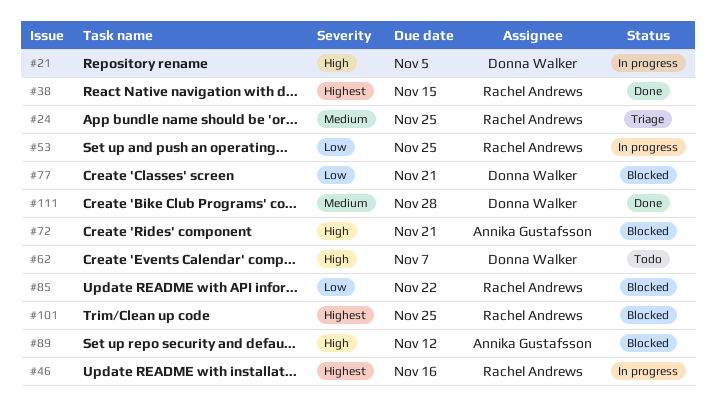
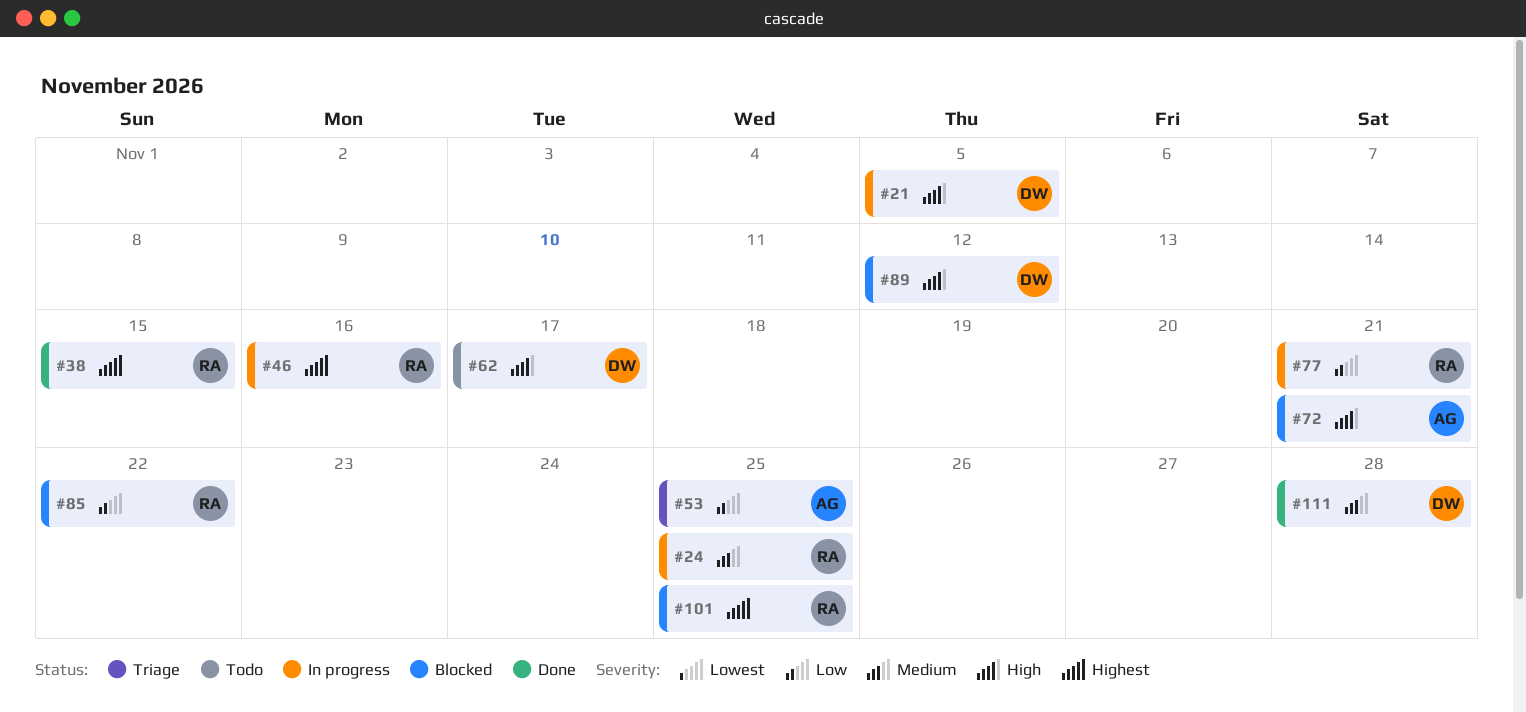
#24, status: Triage -> In progress
#53, status: In progress -> Triage
#53, owner: Rachel Andrews -> Annika Gustafsson
#62, due: Nov 7 -> Nov 17
#77, status: Blocked -> In progress
#77, owner: Donna Walker -> Rachel Andrews
#89, owner: Annika Gustafsson -> Donna Walker

